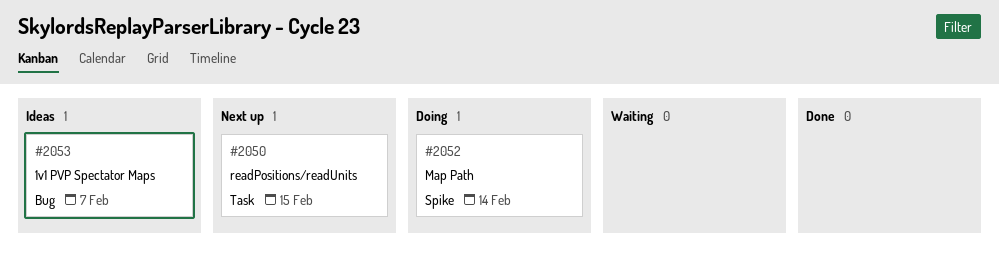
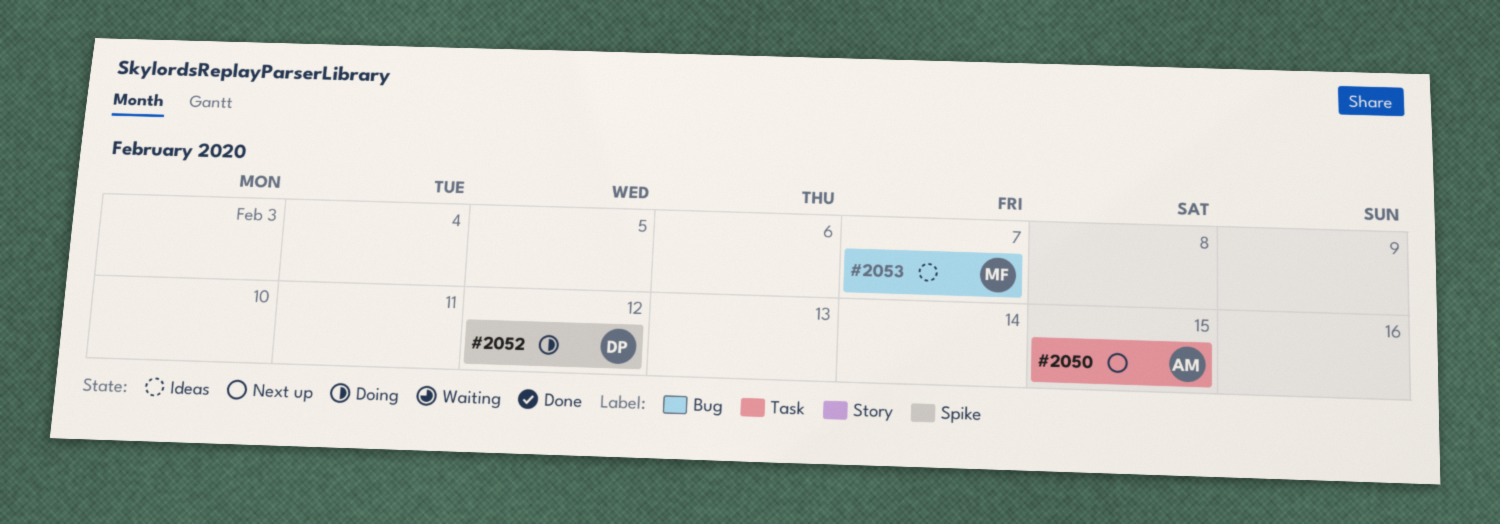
#2052, due: Feb 14 -> Feb 12

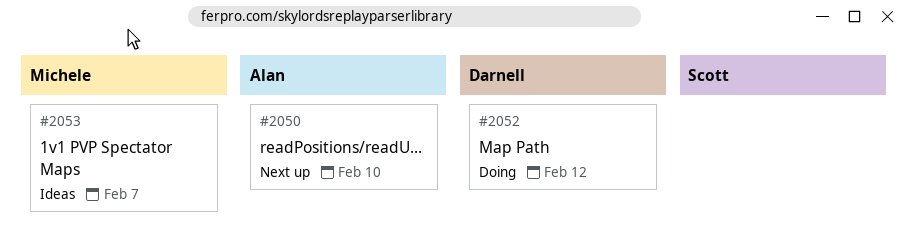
#2050, due: Feb 15 -> Feb 10

